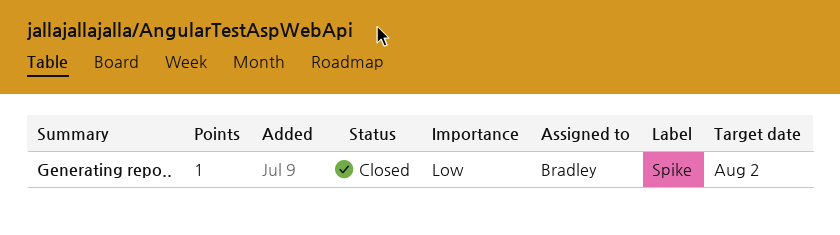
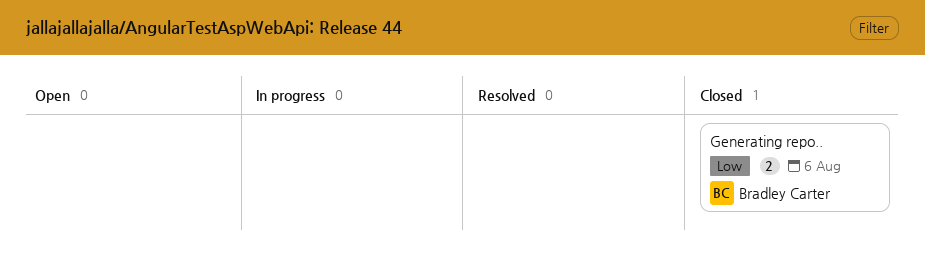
Generating repo.., estimate: 1 -> 2
Generating repo.., due: Aug 2 -> Aug 6

